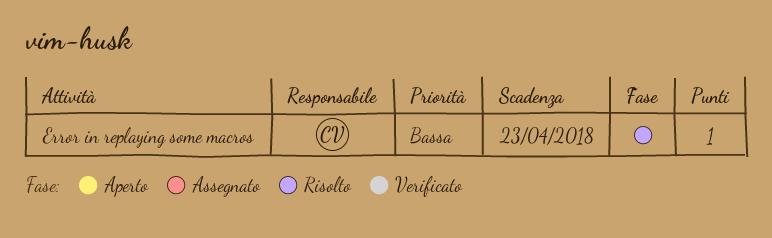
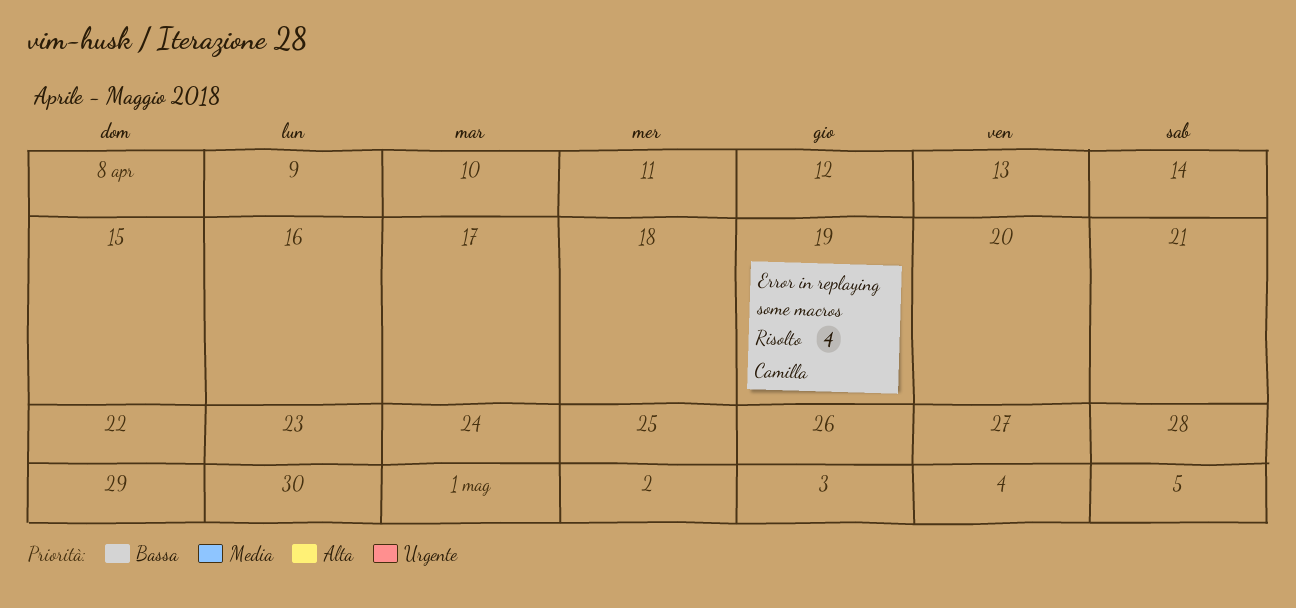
Error in replaying some macros, estimate: 1 -> 4
Error in replaying some macros, due: Apr 23 -> Apr 19

